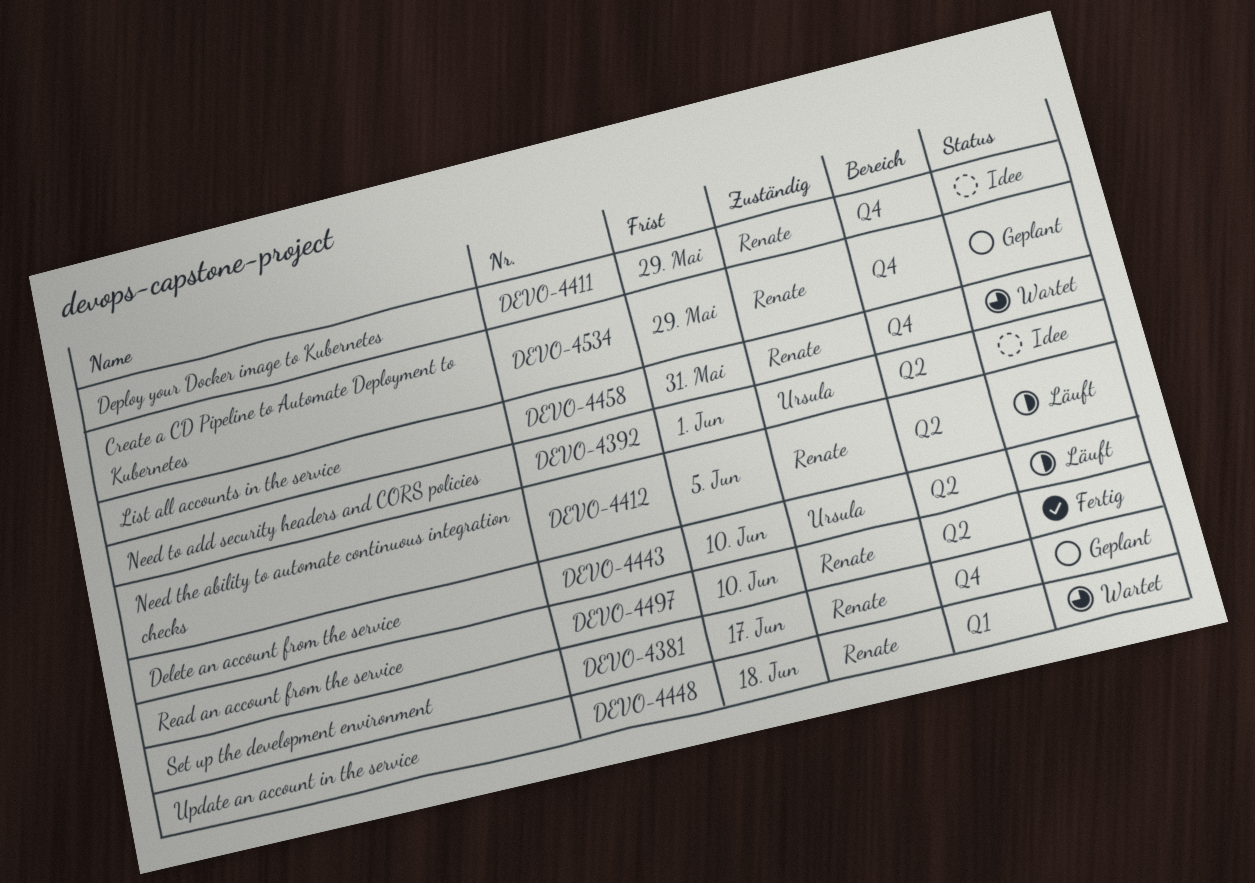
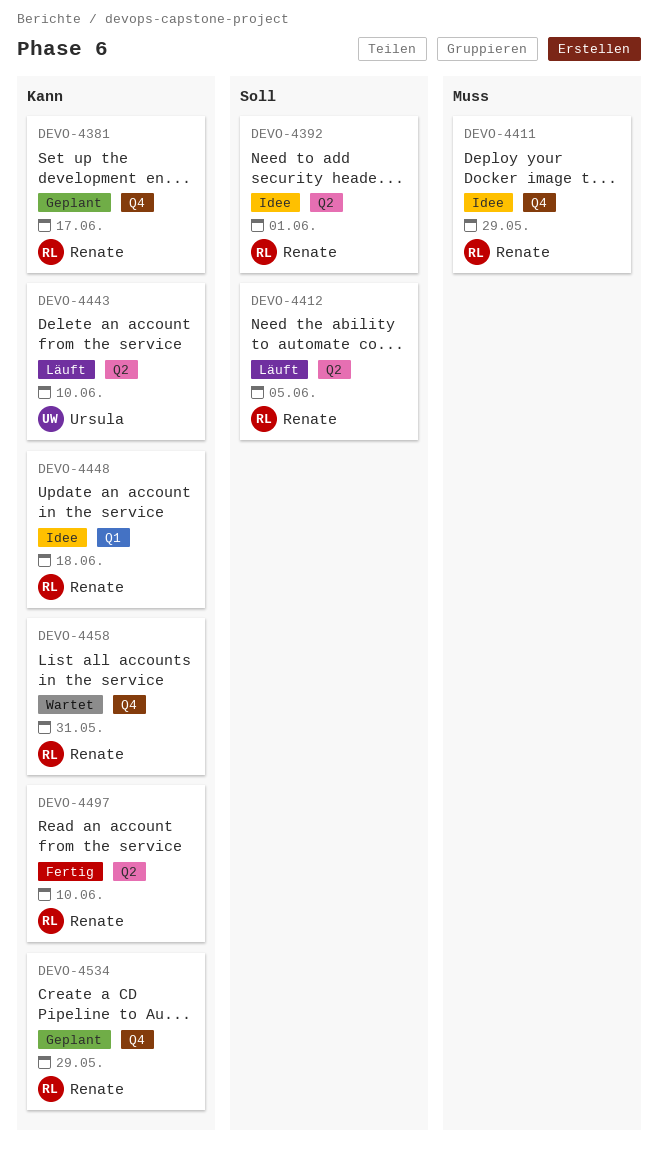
DEVO-4392, owner: Ursula -> Renate
DEVO-4448, status: Wartet -> Idee

